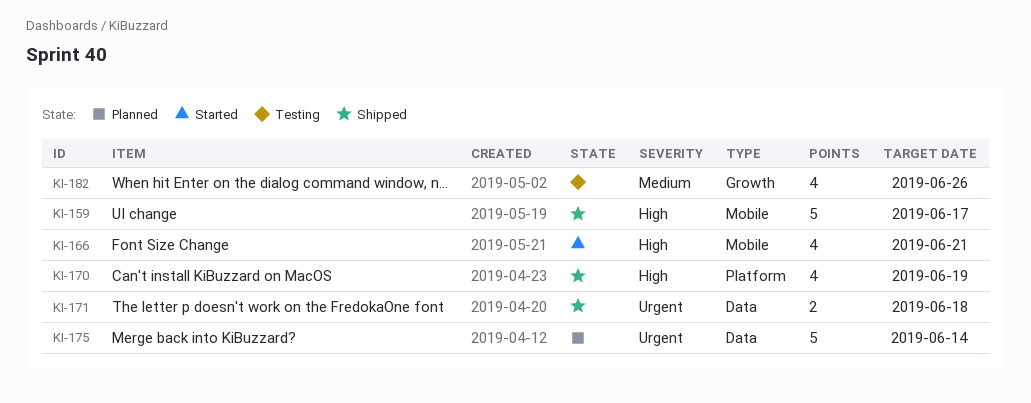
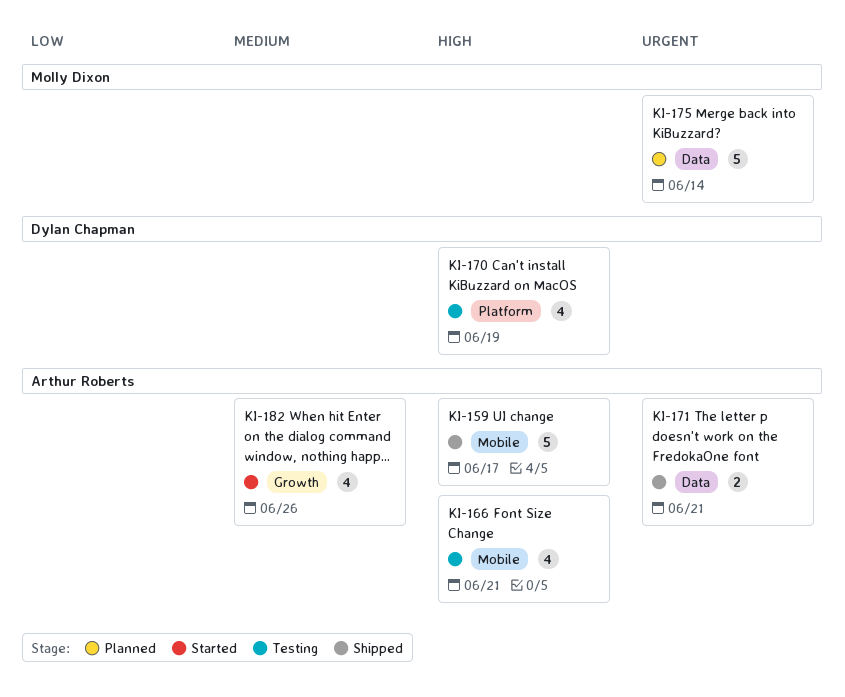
KI-166, status: Started -> Testing
KI-170, status: Shipped -> Testing
KI-171, due: Jun 18 -> Jun 21
KI-182, status: Testing -> Started

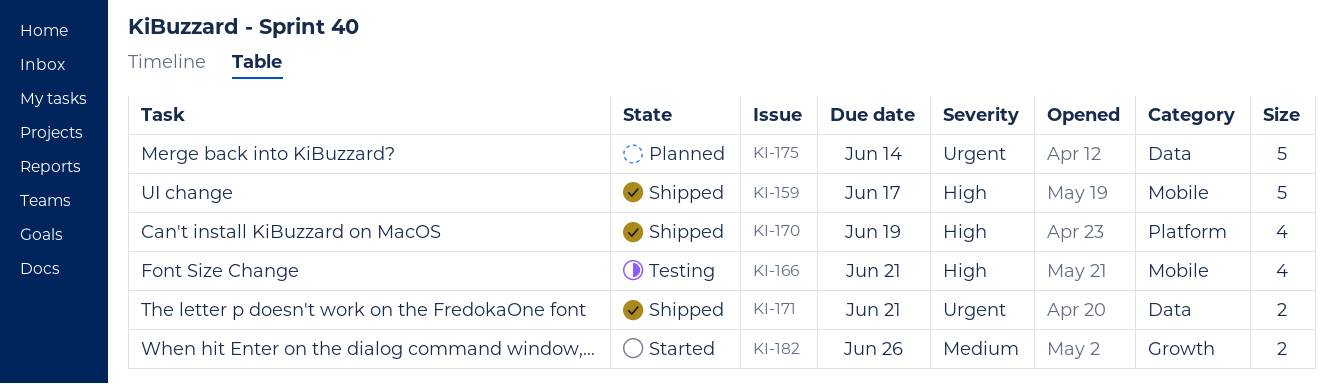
KI-170, status: Testing -> Shipped
KI-182, estimate: 4 -> 2

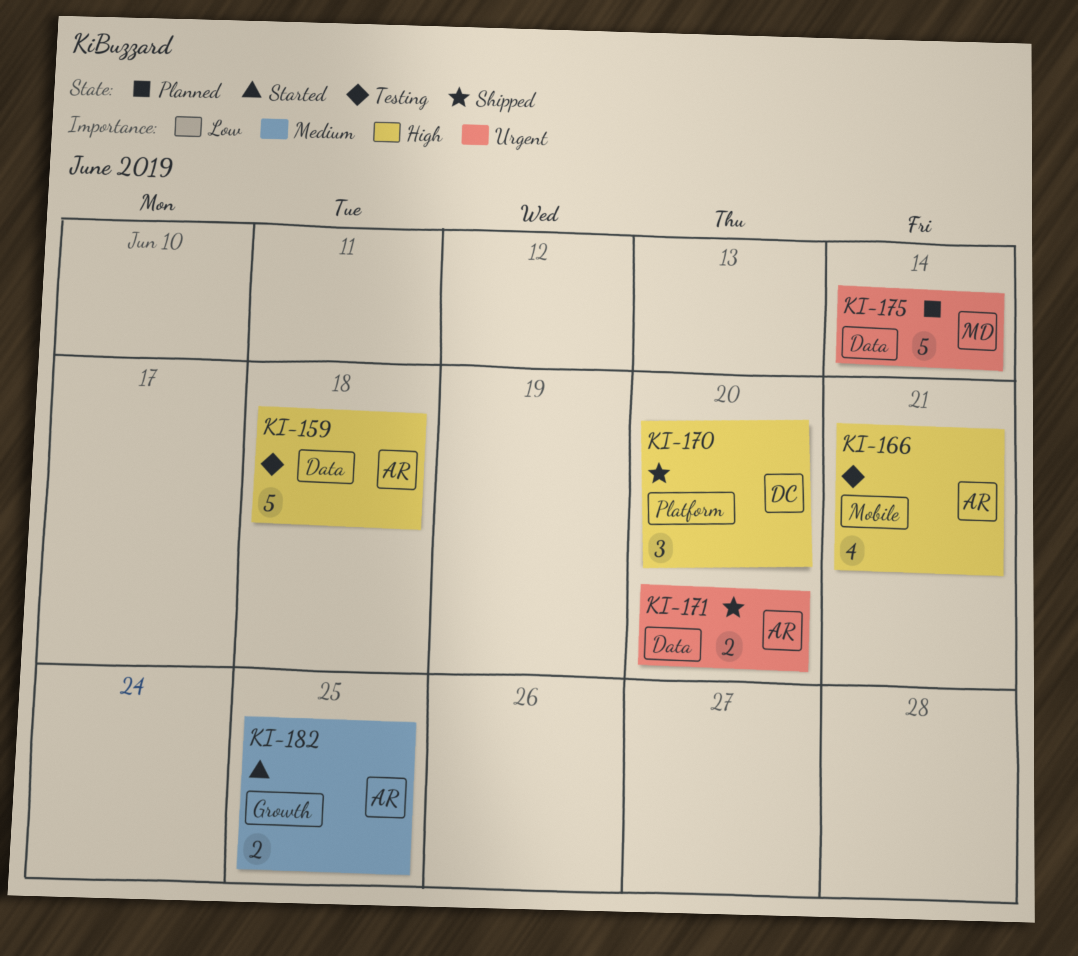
KI-159, status: Shipped -> Testing
KI-159, label: Mobile -> Data
KI-159, due: Jun 17 -> Jun 18
KI-170, estimate: 4 -> 3
KI-170, due: Jun 19 -> Jun 20
KI-171, due: Jun 21 -> Jun 20
KI-182, due: Jun 26 -> Jun 25

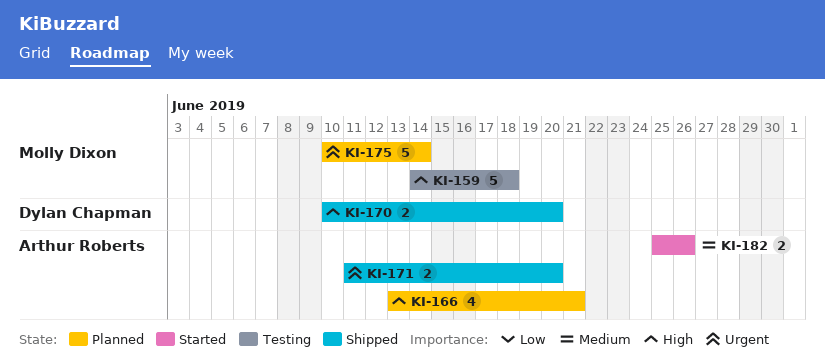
KI-159, owner: Arthur Roberts -> Molly Dixon
KI-166, status: Testing -> Planned
KI-170, estimate: 3 -> 2
KI-182, due: Jun 25 -> Jun 26

